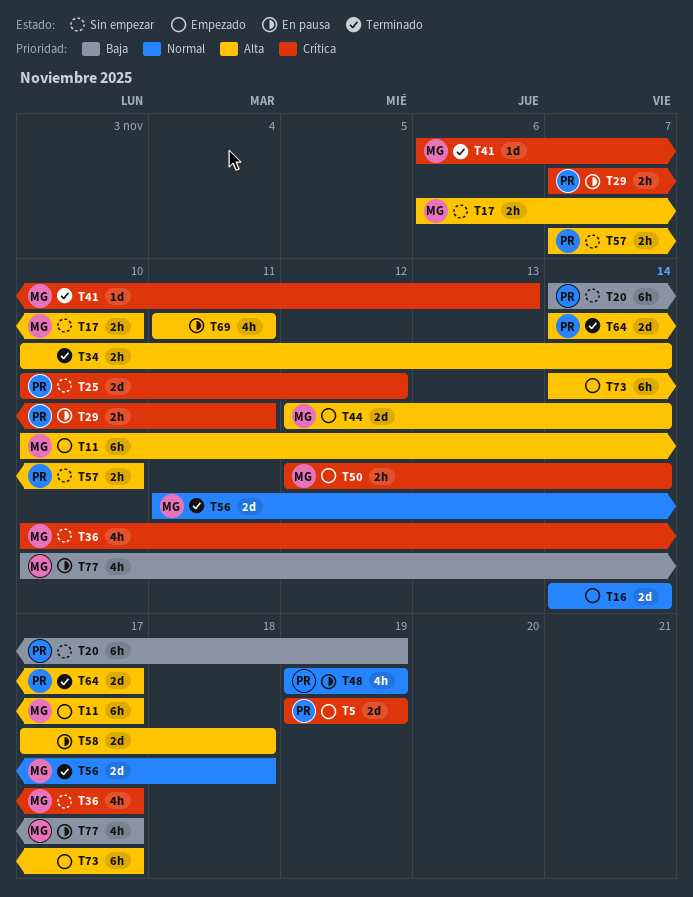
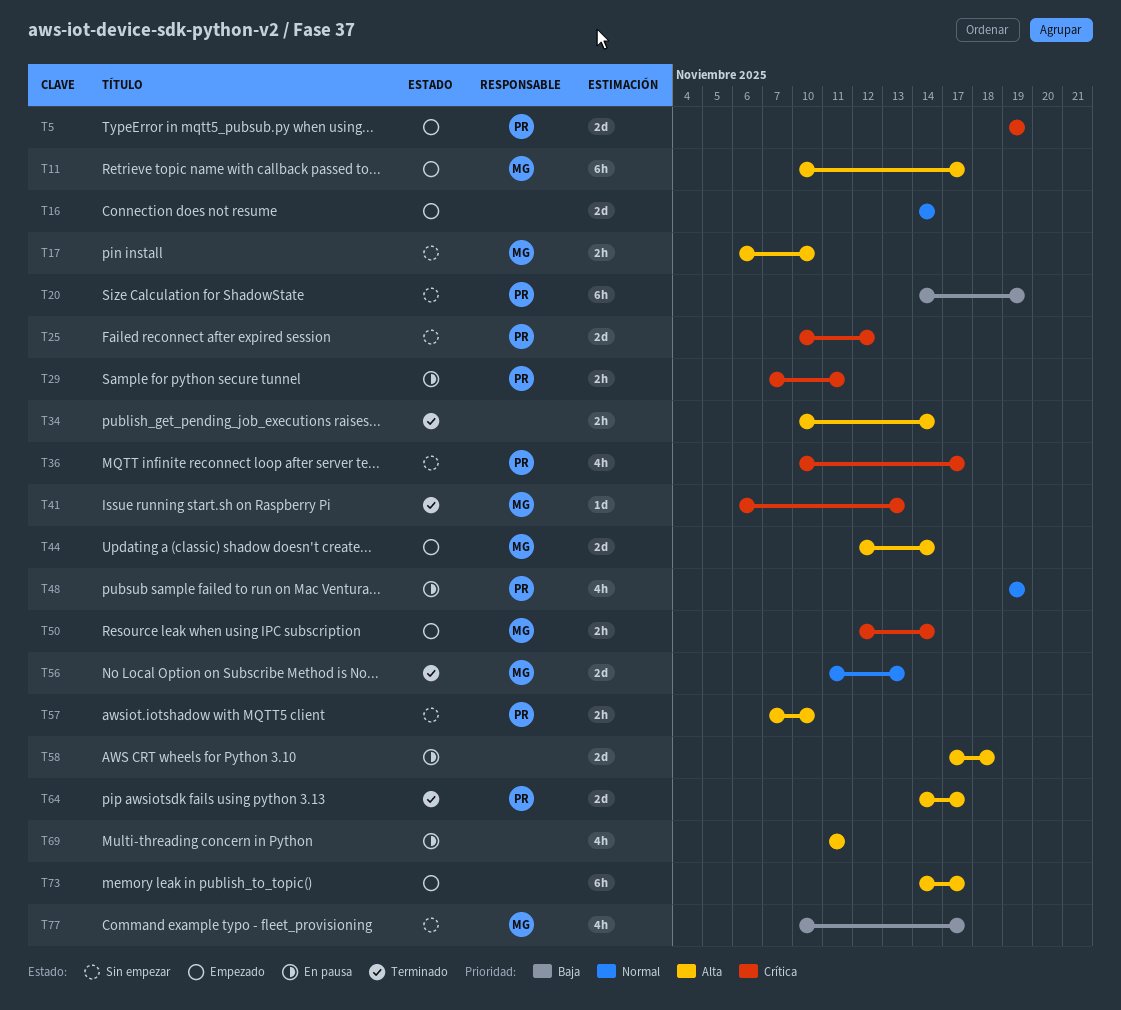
T36, owner: MG -> PR
T56, due: Nov 18 -> Nov 13
T77, status: En pausa -> Sin empezar

